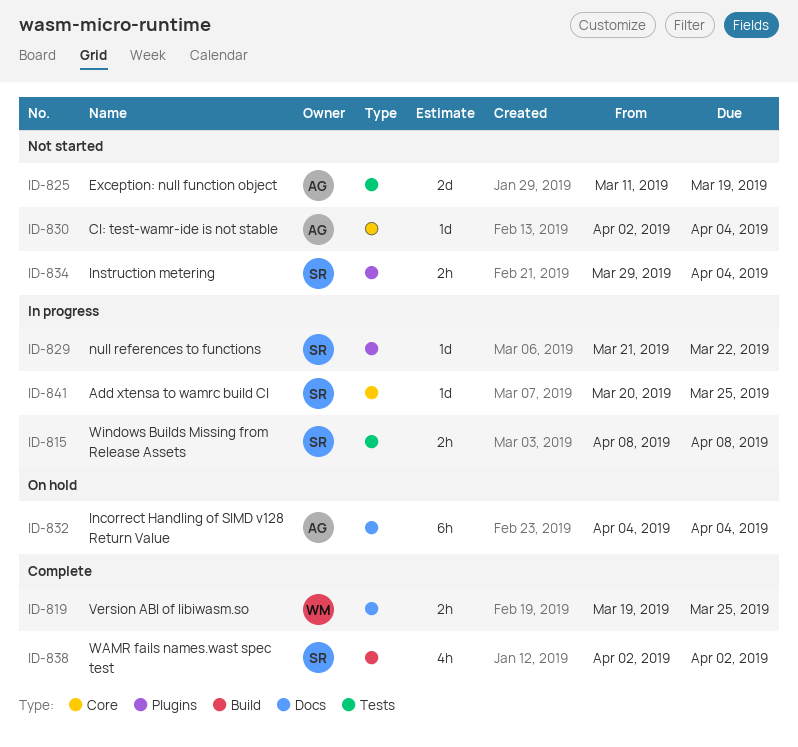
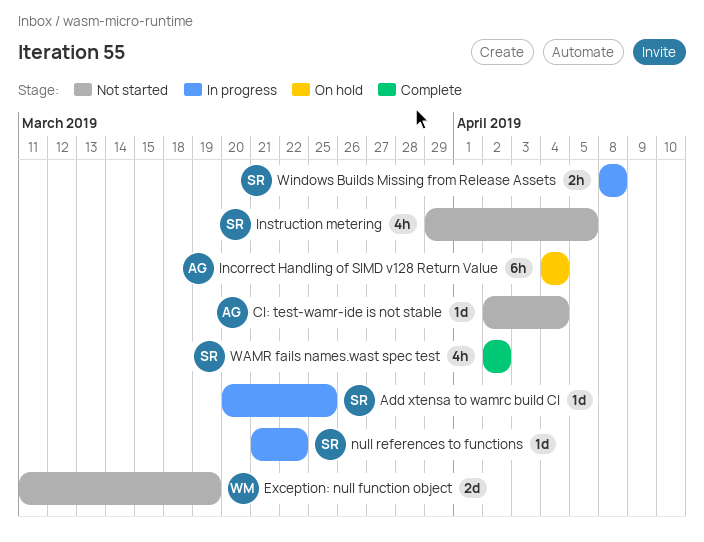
Exception: null function object, owner: AG -> WM
Instruction metering, estimate: 2h -> 4h
Instruction metering, due: Apr 4 -> Apr 5
Version ABI of libiwasm.so: present -> none

